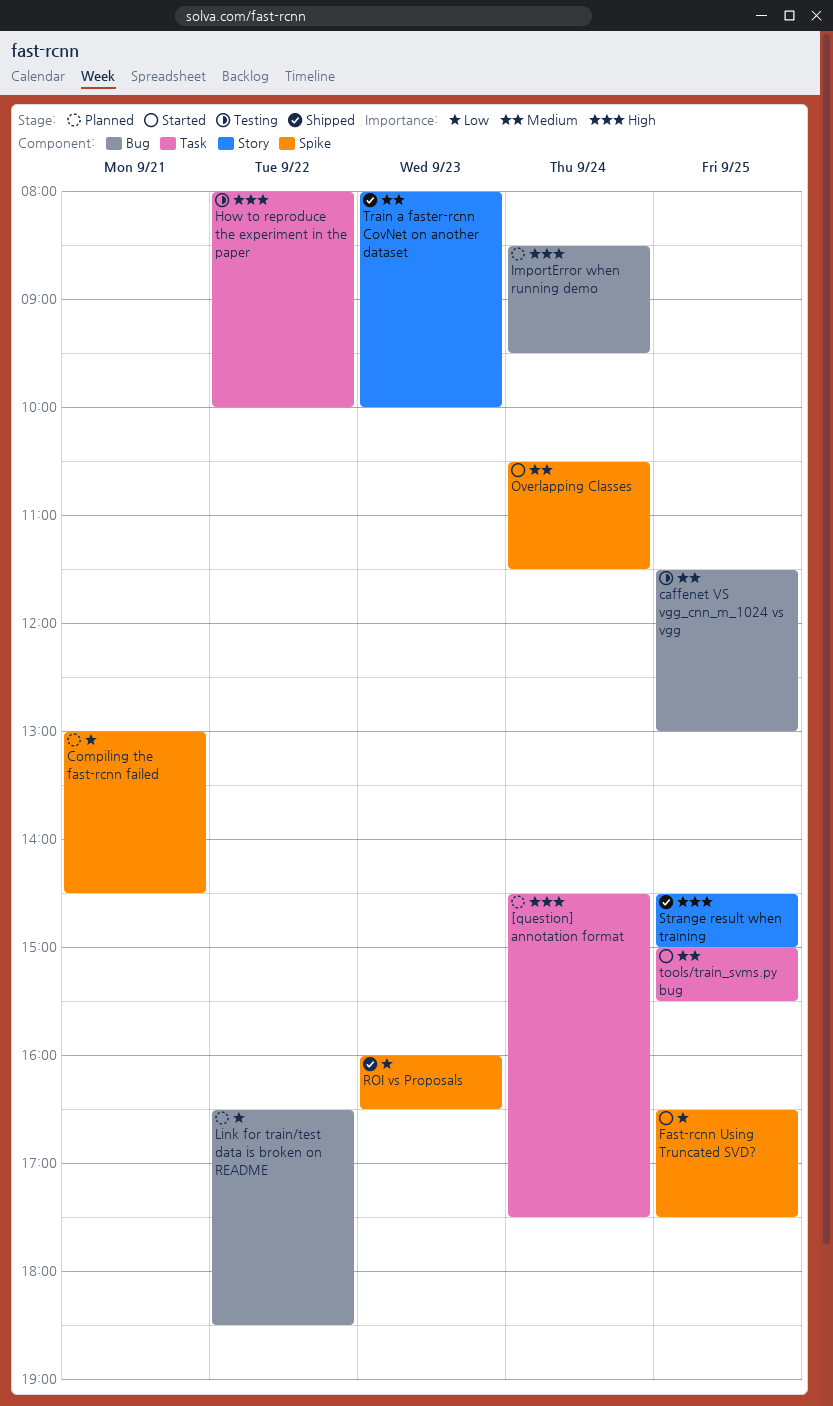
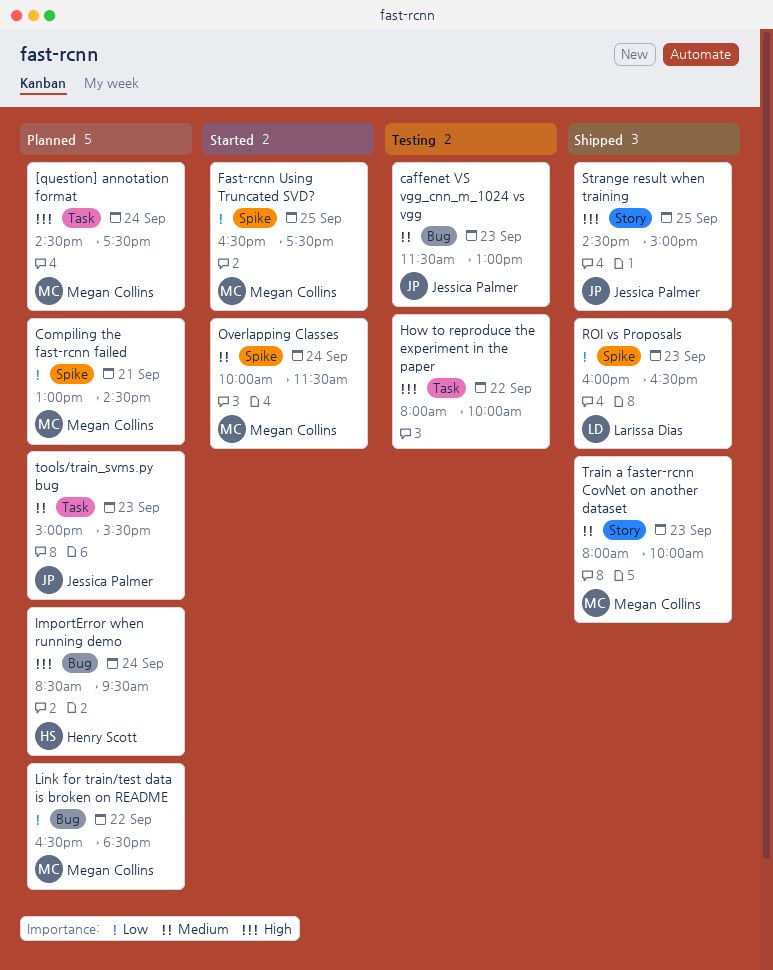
caffenet VS vgg_cnn_m_1024 vs vgg, day: Sep 25 -> Sep 23
Overlapping Classes, begins: 10:30 -> 10:00
tools/train_svms.py bug, status: Started -> Planned
tools/train_svms.py bug, day: Sep 25 -> Sep 23

